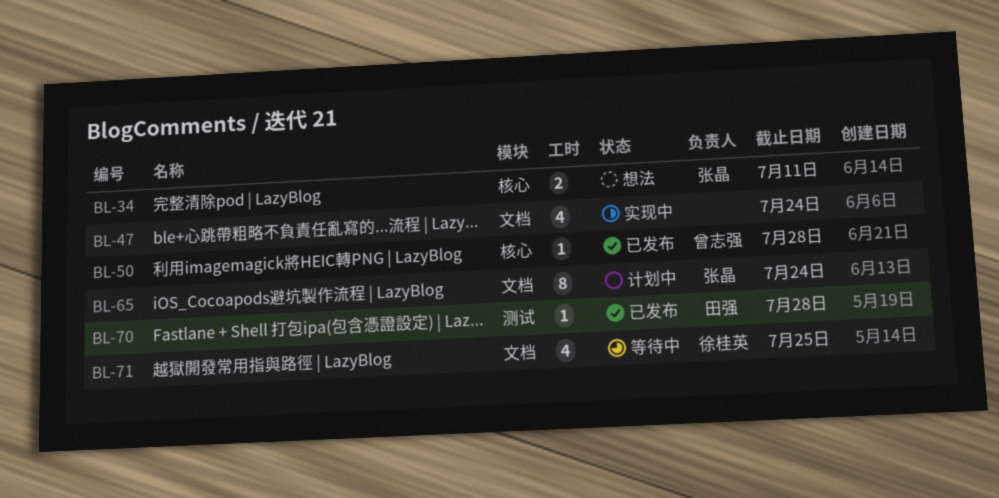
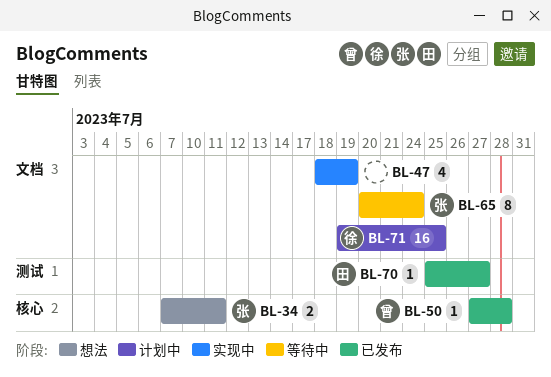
BL-47, due: Jul 24 -> Jul 19
BL-65, status: 计划中 -> 等待中
BL-70, due: Jul 28 -> Jul 27
BL-71, status: 等待中 -> 计划中
BL-71, estimate: 4 -> 16

